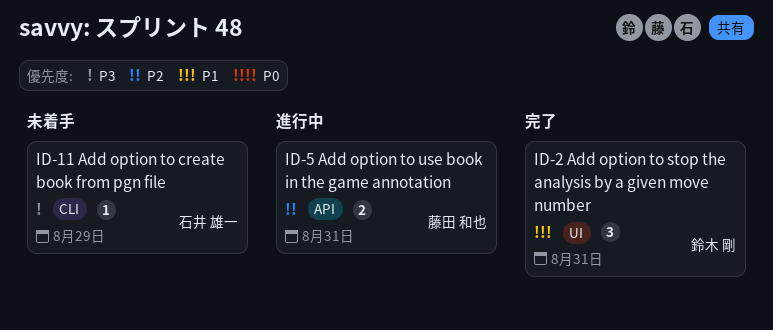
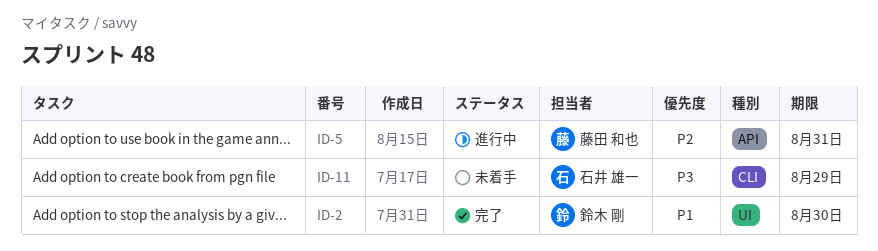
ID-2, due: Aug 31 -> Aug 30

